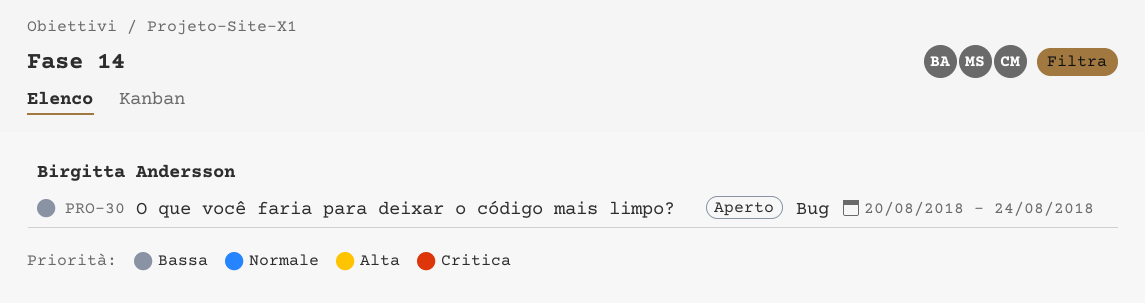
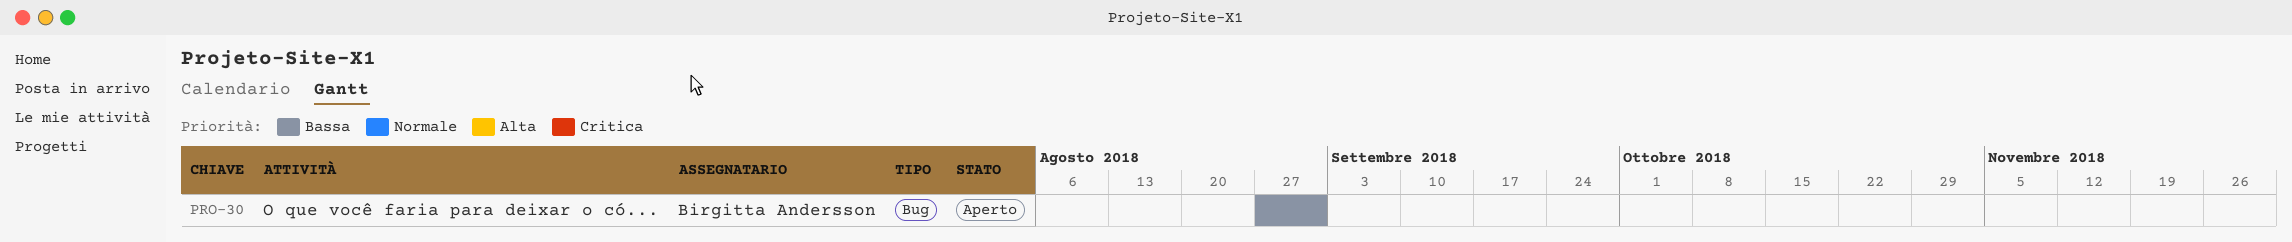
PRO-30, start: Aug 20 -> Aug 27
PRO-30, due: Aug 24 -> Aug 31

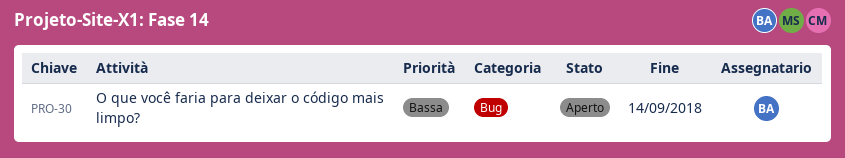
PRO-30, due: Aug 31 -> Sep 14

